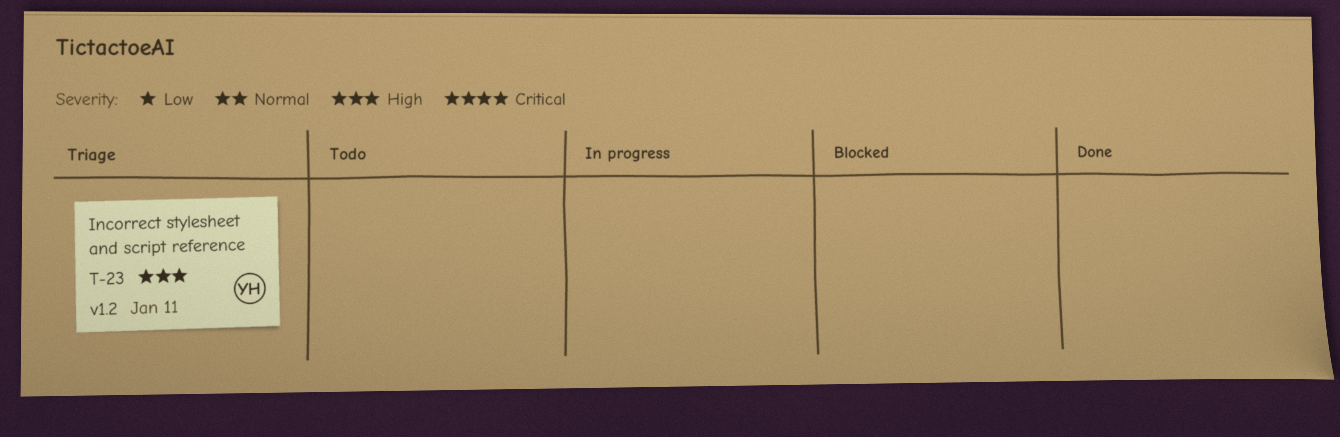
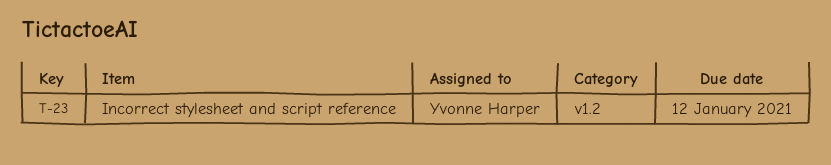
T-23, due: Jan 11 -> Jan 12

